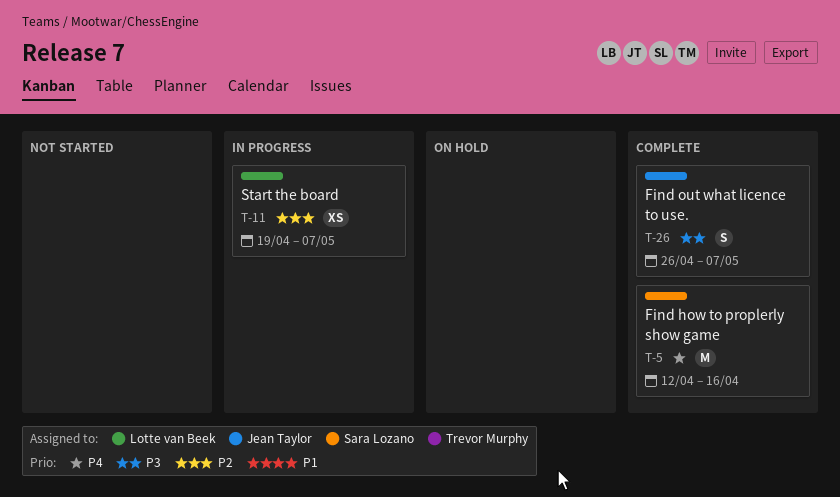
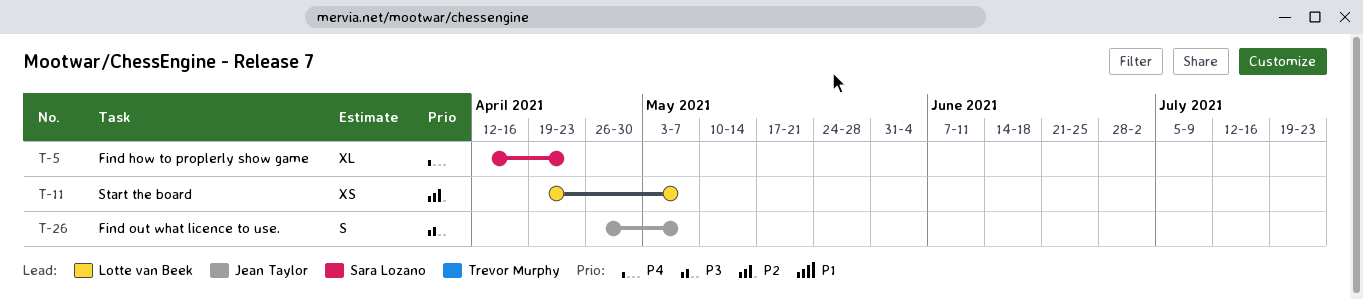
T-5, estimate: M -> XL
T-5, due: Apr 16 -> Apr 23

